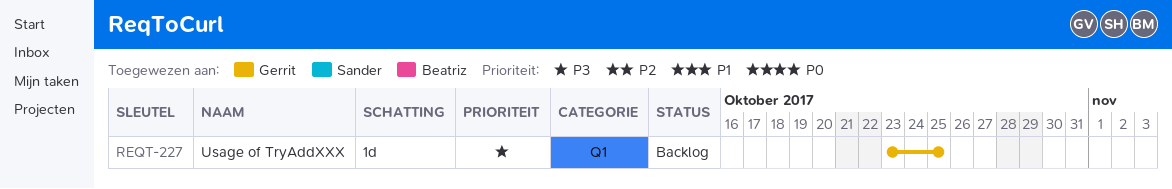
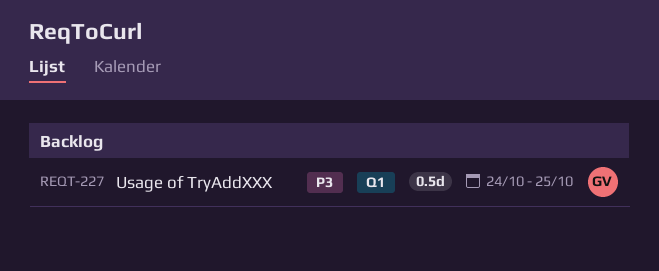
REQT-227, estimate: 1d -> 0.5d
REQT-227, start: Oct 23 -> Oct 24

